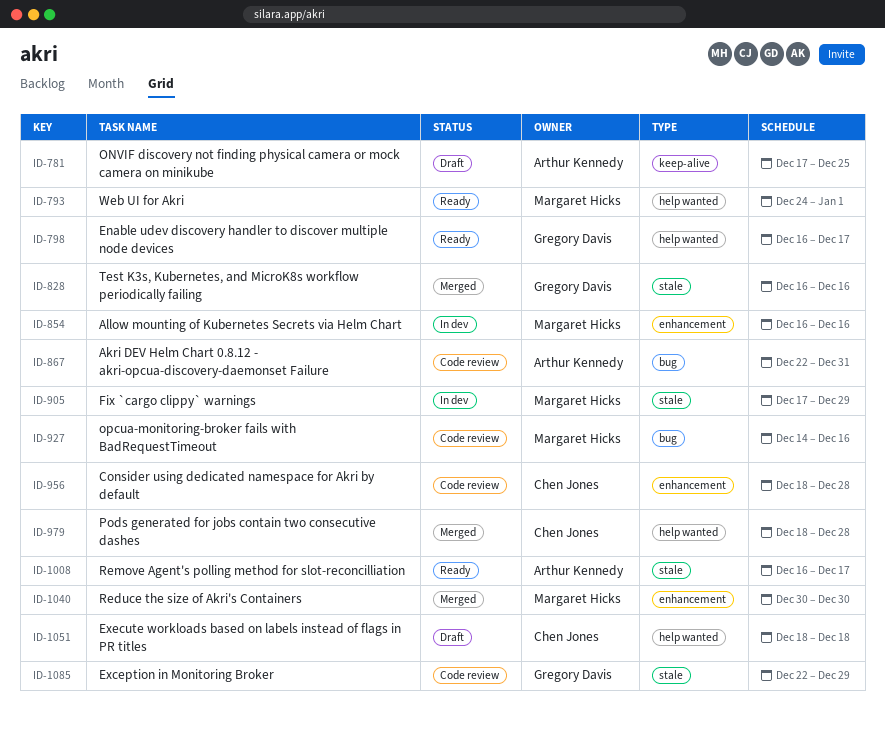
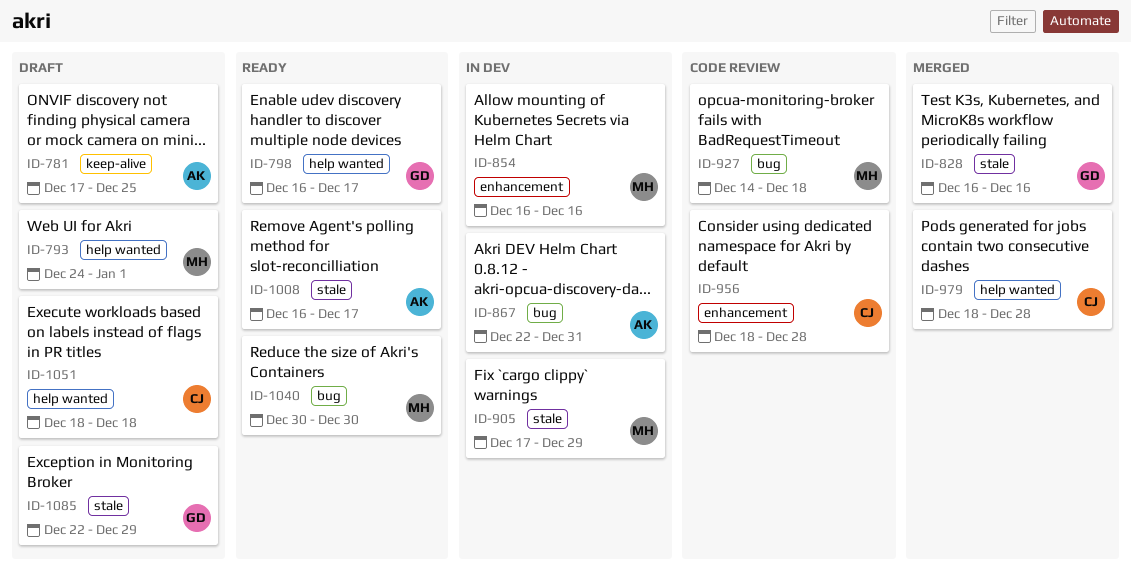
ID-793, status: Ready -> Draft
ID-867, status: Code review -> In dev
ID-927, due: Dec 16 -> Dec 18
ID-1040, status: Merged -> Ready
ID-1040, label: enhancement -> bug
ID-1085, status: Code review -> Draft

